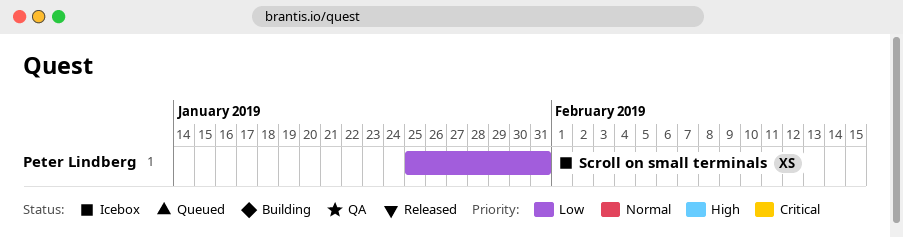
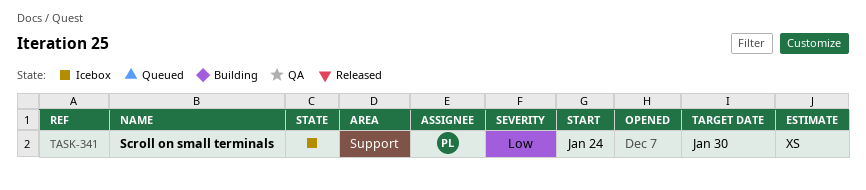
Scroll on small terminals, start: Jan 25 -> Jan 24
Scroll on small terminals, due: Jan 31 -> Jan 30

